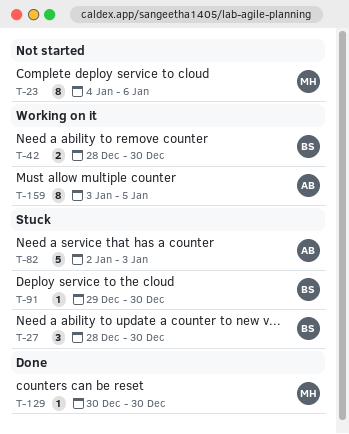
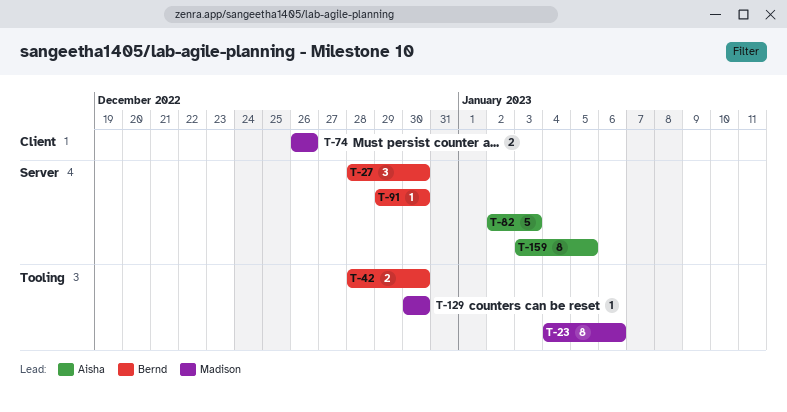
T-74: none -> present

